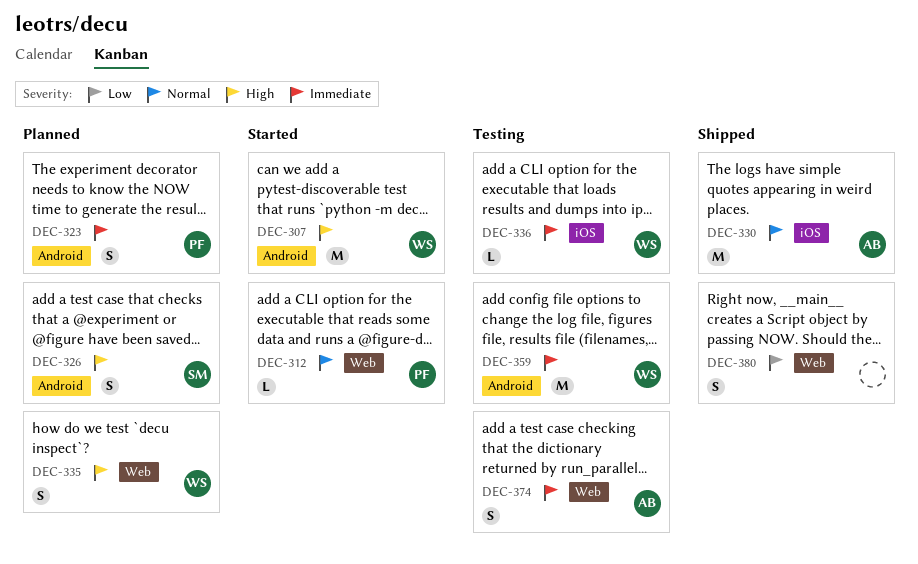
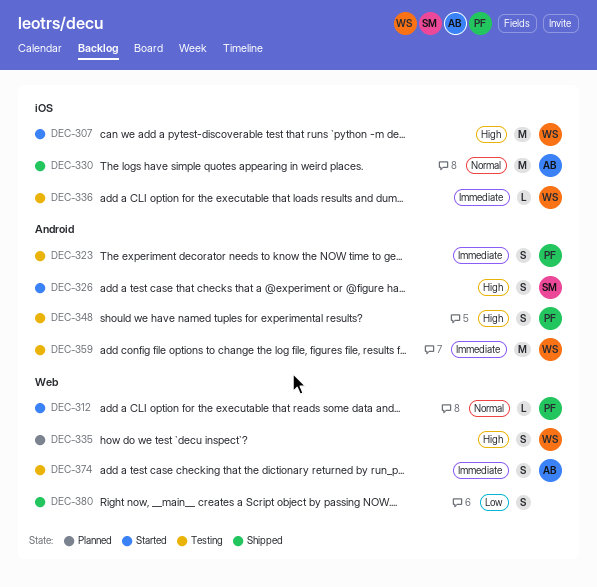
DEC-307, label: Android -> iOS
DEC-323, status: Planned -> Testing
DEC-326, status: Planned -> Started
DEC-348: none -> present

